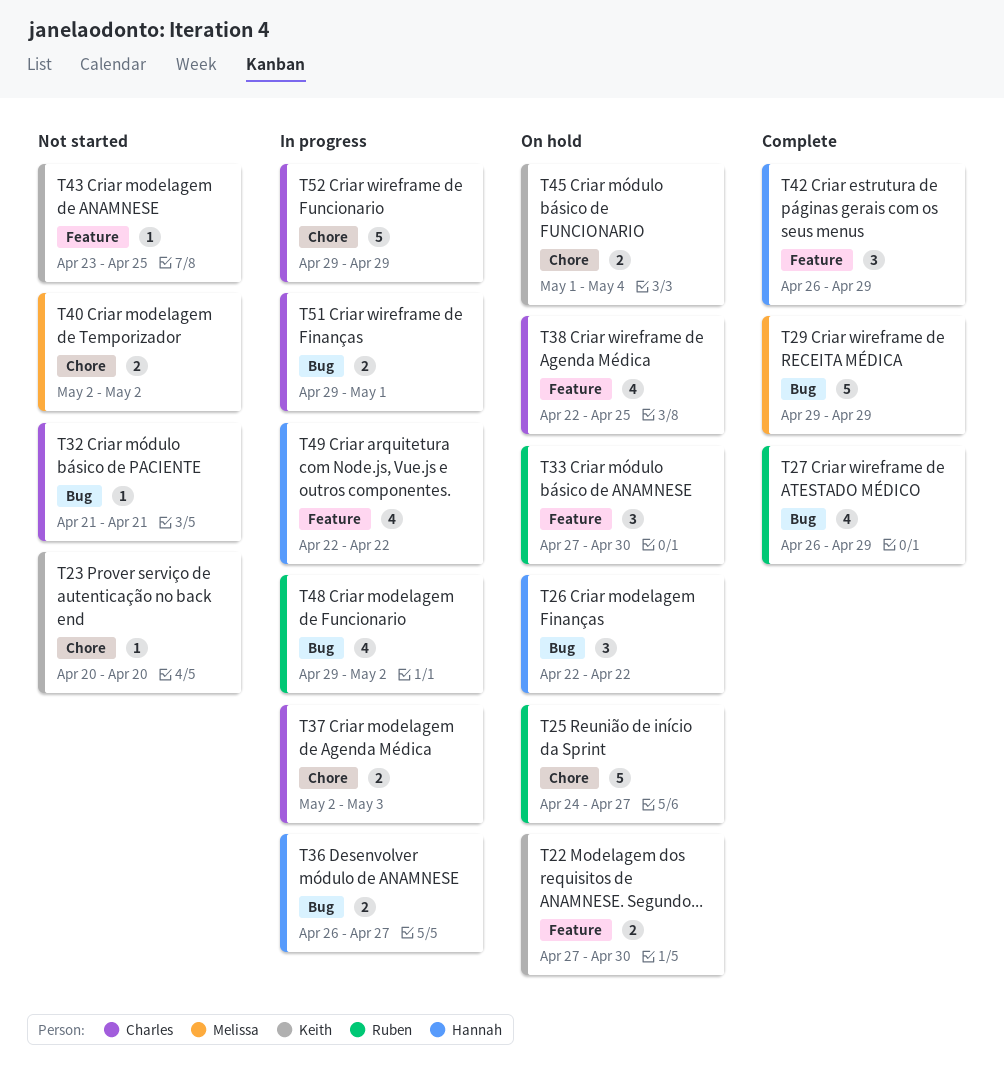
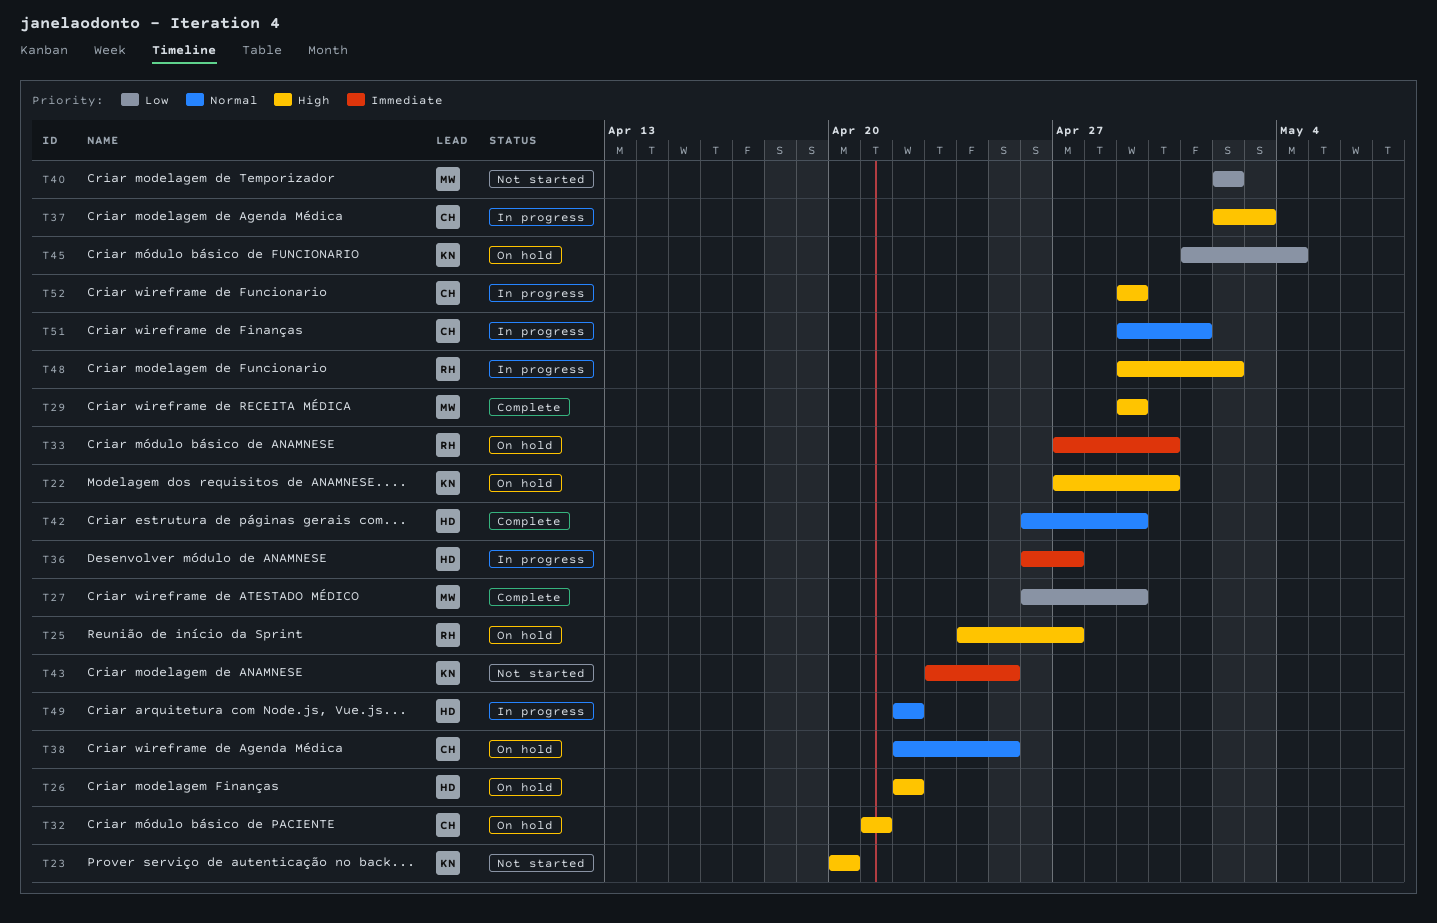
T27, owner: Ruben -> Melissa
T32, status: Not started -> On hold

